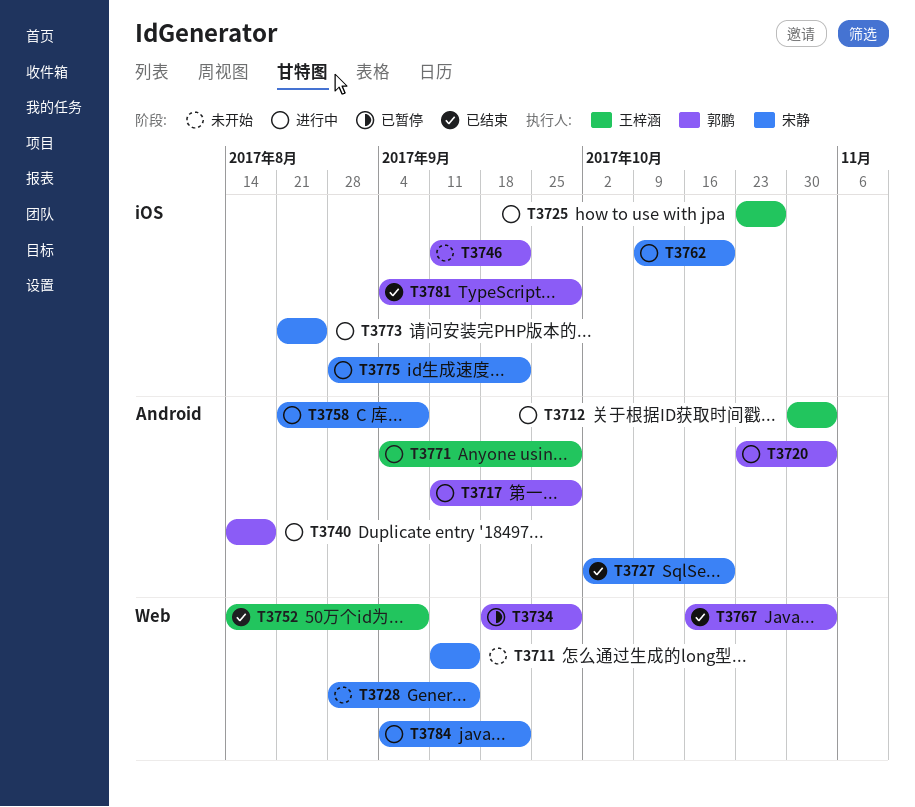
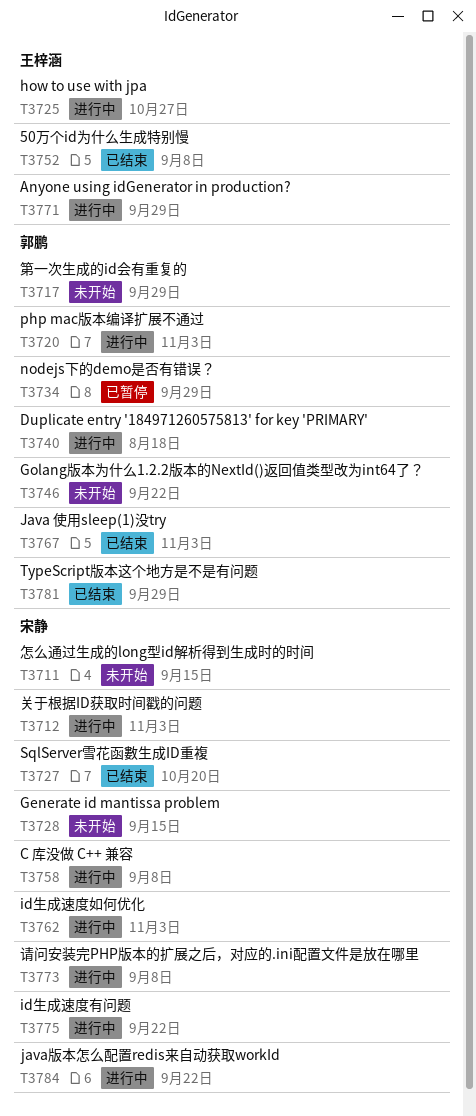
T3712, owner: 王梓涵 -> 宋静
T3717, status: 进行中 -> 未开始
T3762, due: Oct 20 -> Nov 3
T3773, due: Aug 25 -> Sep 8

